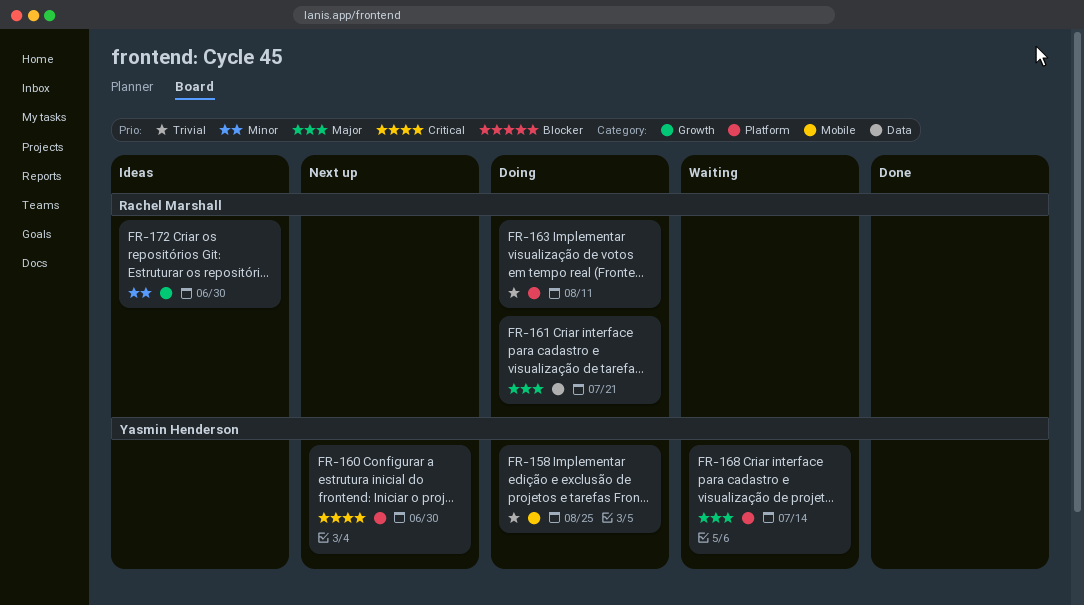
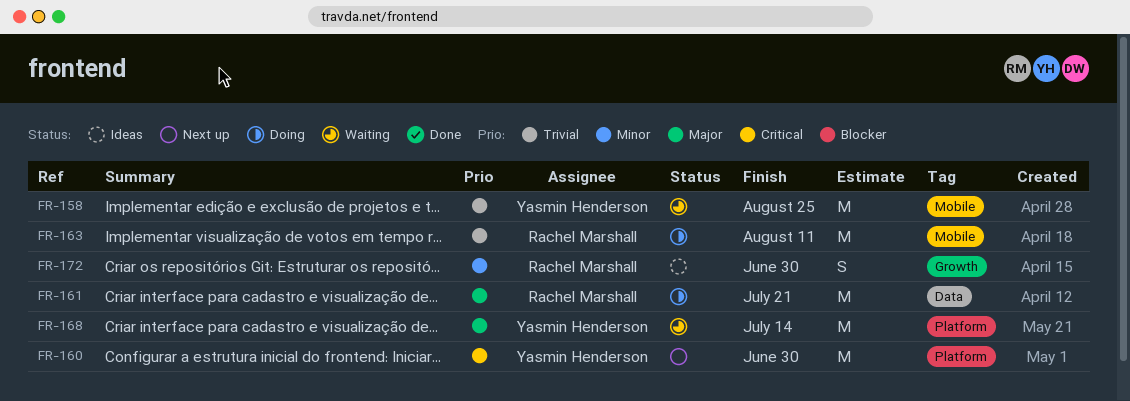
FR-158, status: Doing -> Waiting
FR-163, label: Platform -> Mobile

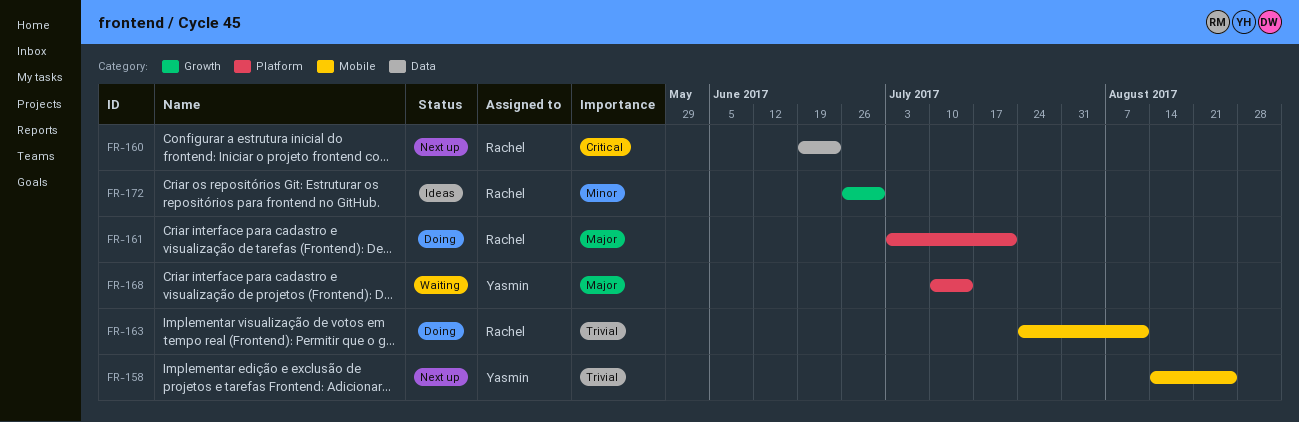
FR-158, status: Waiting -> Next up
FR-160, owner: Yasmin Henderson -> Rachel Marshall
FR-160, label: Platform -> Data
FR-160, due: Jun 30 -> Jun 23
FR-161, label: Data -> Platform

